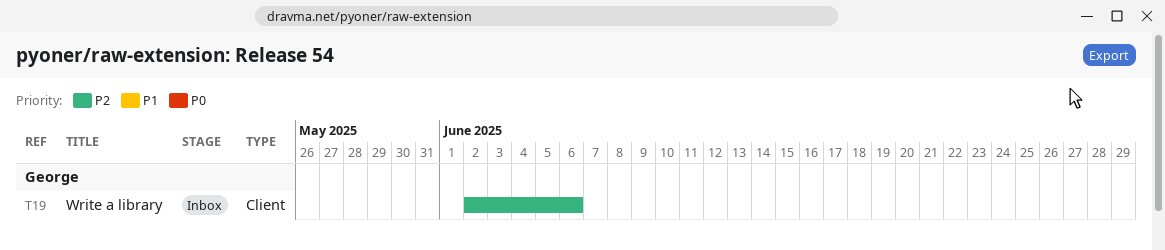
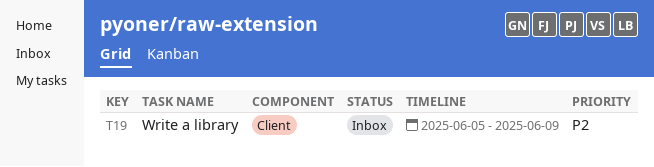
T19, start: Jun 2 -> Jun 5
T19, due: Jun 6 -> Jun 9

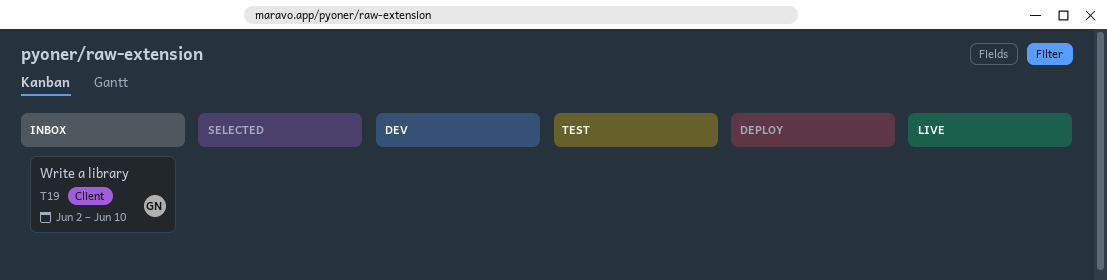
T19, start: Jun 5 -> Jun 2
T19, due: Jun 9 -> Jun 10

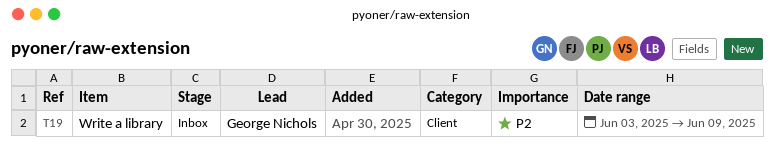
T19, start: Jun 2 -> Jun 3
T19, due: Jun 10 -> Jun 9

